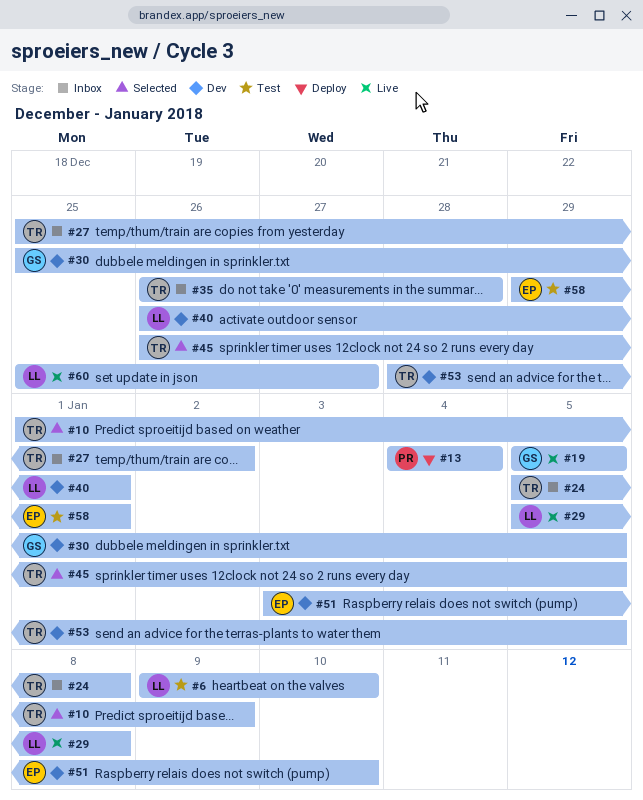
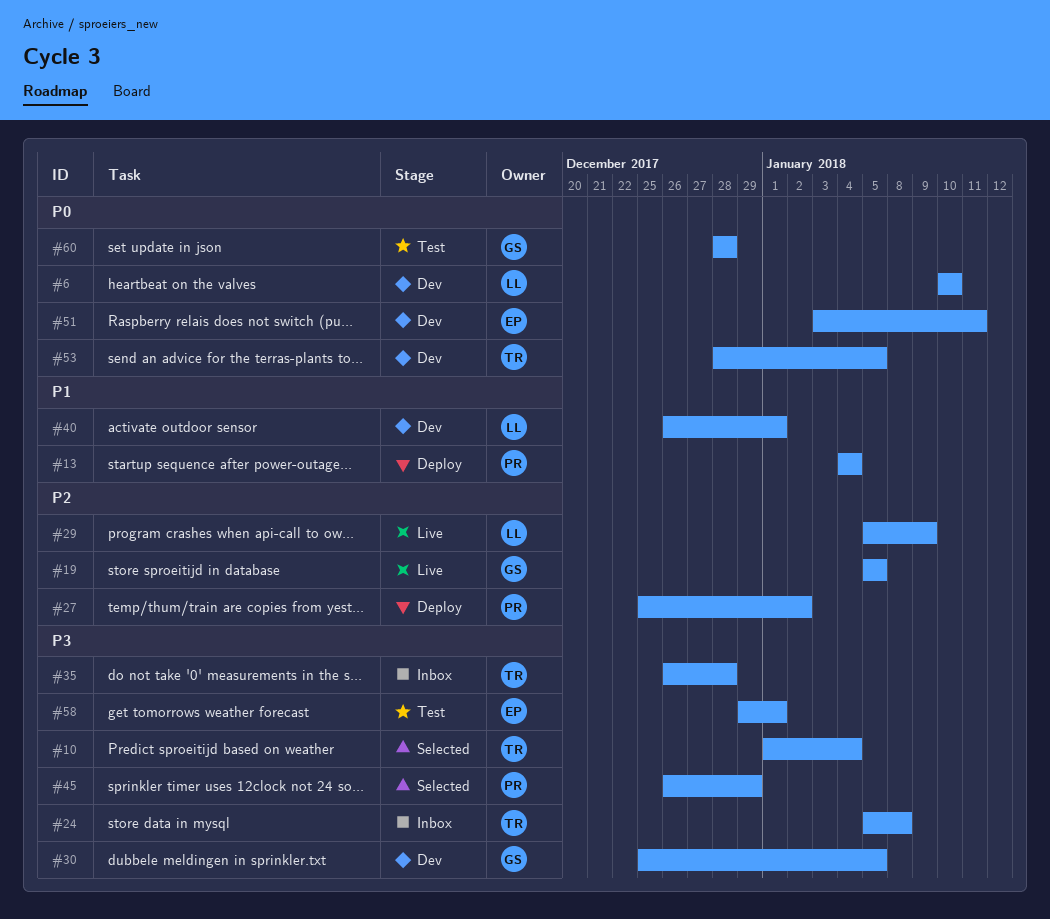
#6, status: Test -> Dev
#6, start: Jan 9 -> Jan 10
#10, due: Jan 9 -> Jan 4
#27, status: Inbox -> Deploy
#27, owner: TR -> PR
#29, due: Jan 8 -> Jan 9
#45, owner: TR -> PR
#45, due: Jan 5 -> Dec 29
#51, due: Jan 10 -> Jan 11
#60, status: Live -> Test
#60, owner: LL -> GS
#60, start: Dec 25 -> Dec 28
#60, due: Dec 27 -> Dec 28

